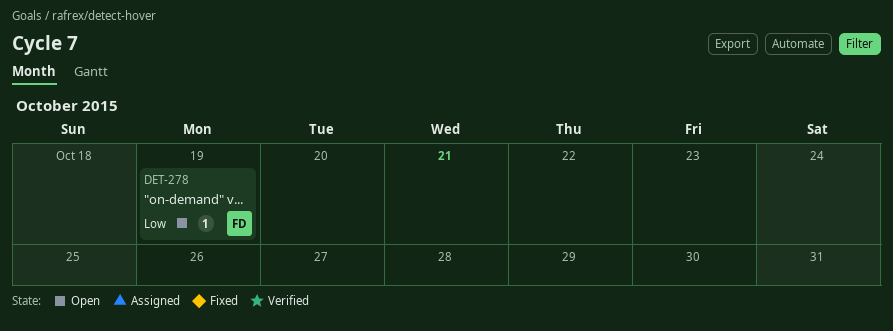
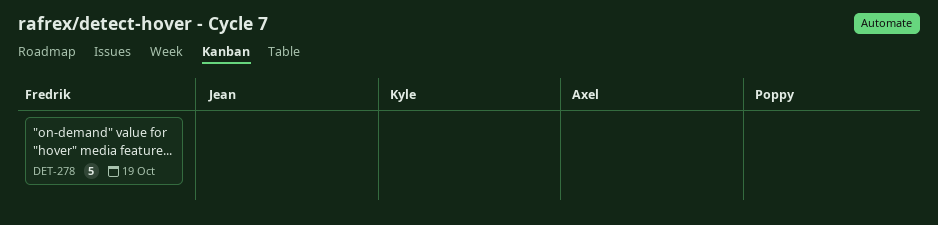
DET-278, estimate: 1 -> 5

